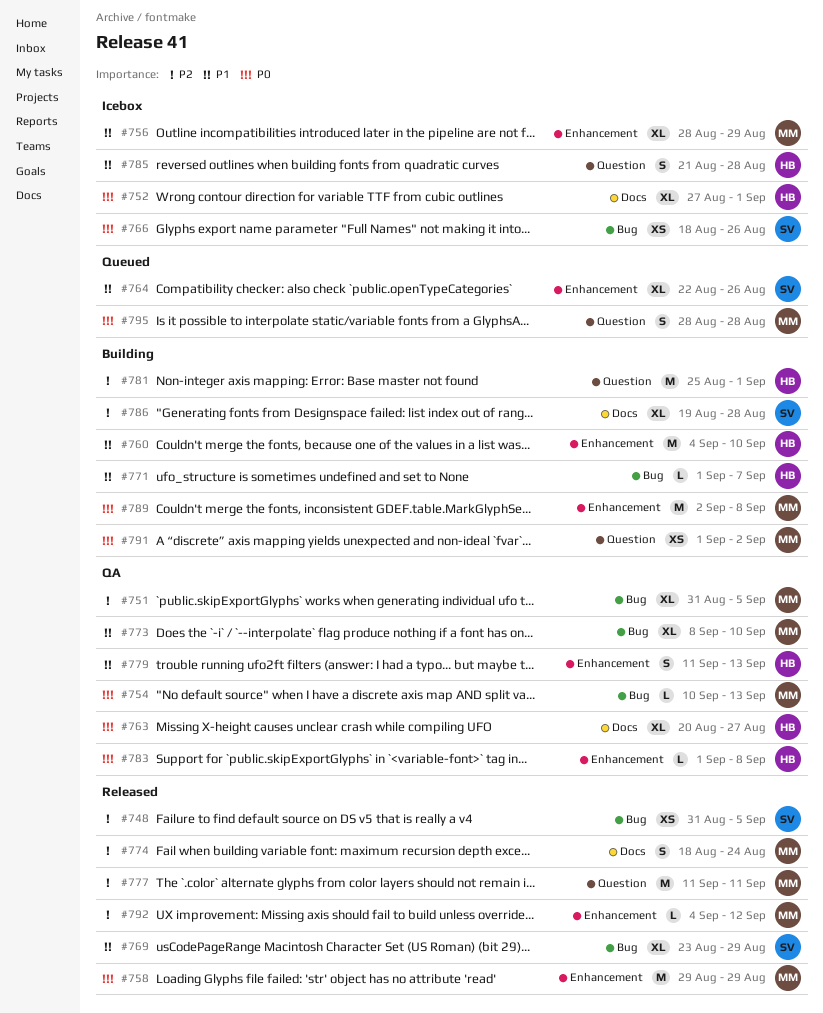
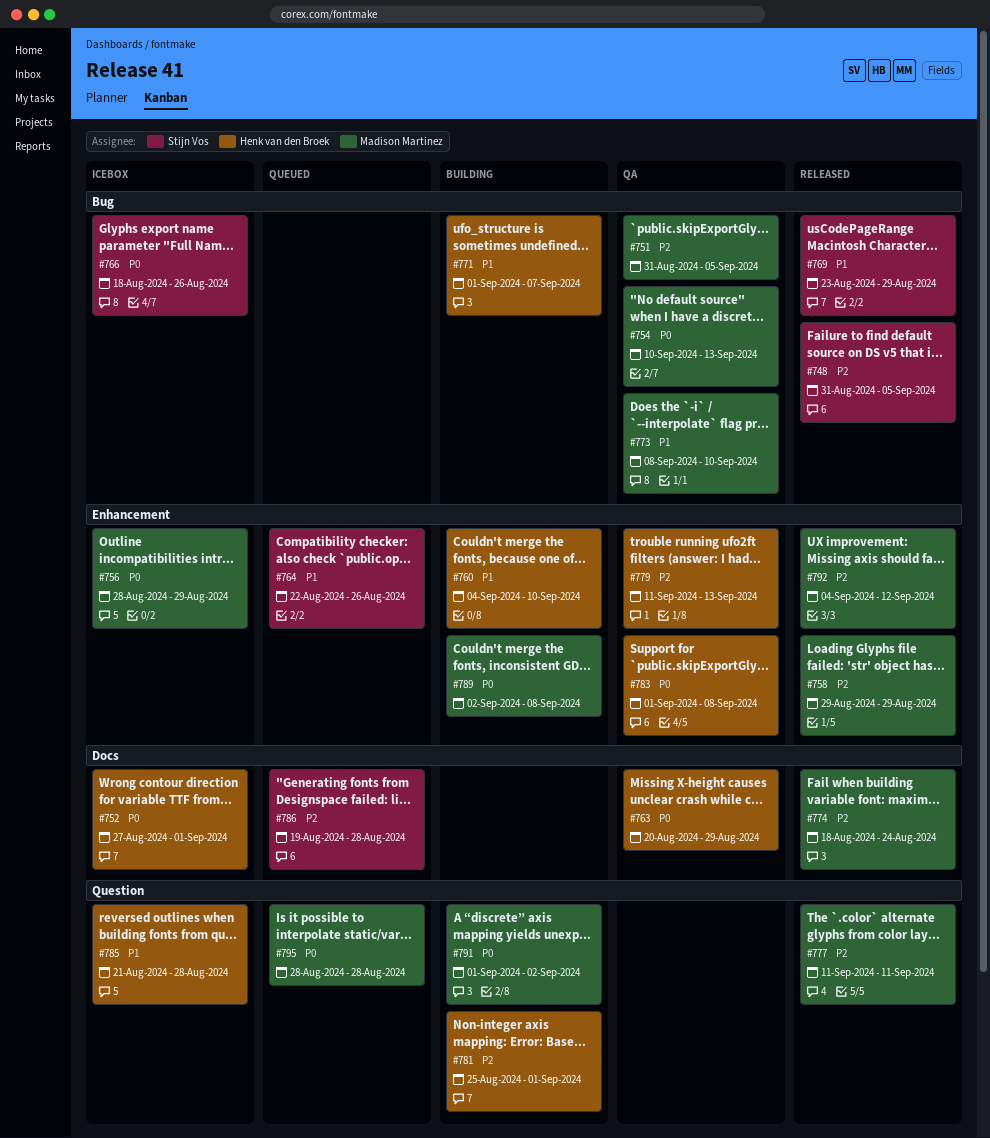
#756, priority: P1 -> P0
#758, priority: P0 -> P2
#763, due: Aug 27 -> Aug 29
#779, priority: P1 -> P2
#786, status: Building -> Queued

